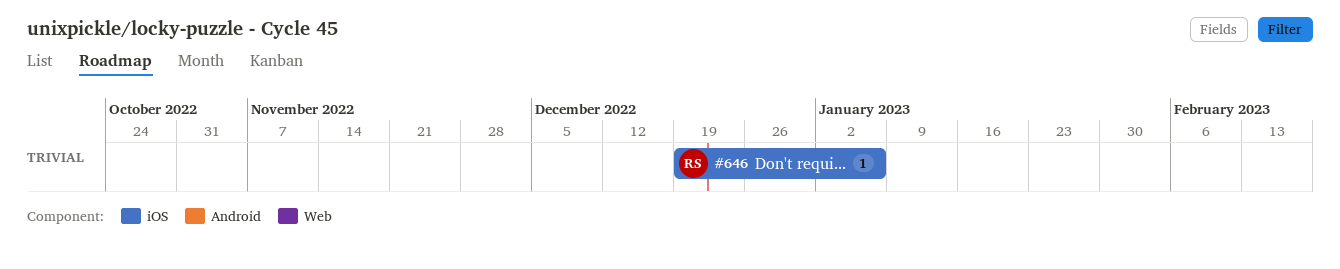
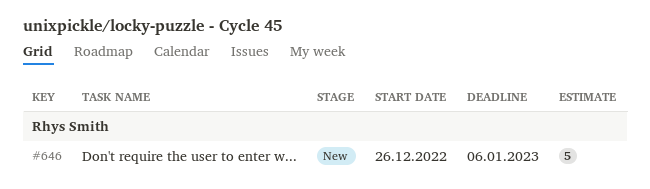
#646, estimate: 1 -> 5
#646, start: Dec 19 -> Dec 26

